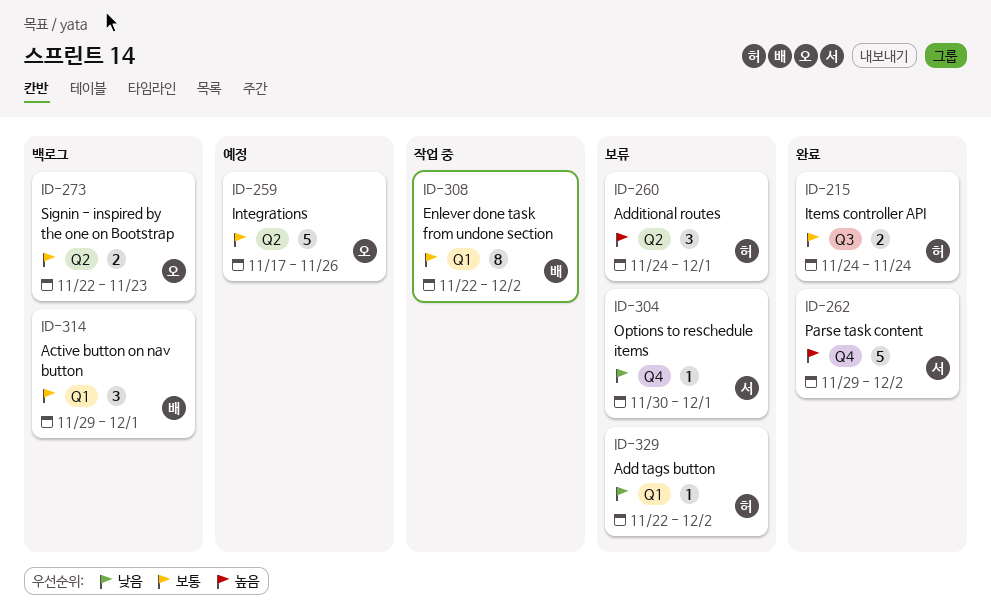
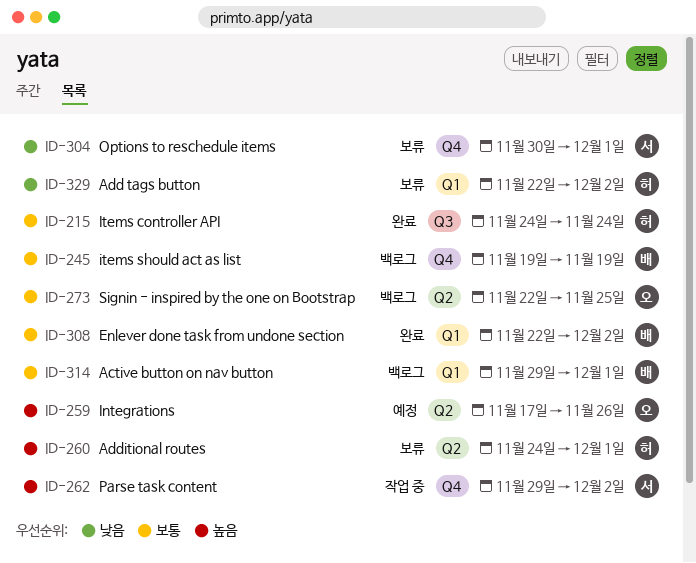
ID-245: none -> present
ID-259, priority: 보통 -> 높음
ID-262, status: 완료 -> 작업 중
ID-273, due: Nov 23 -> Nov 25
ID-308, status: 작업 중 -> 완료

